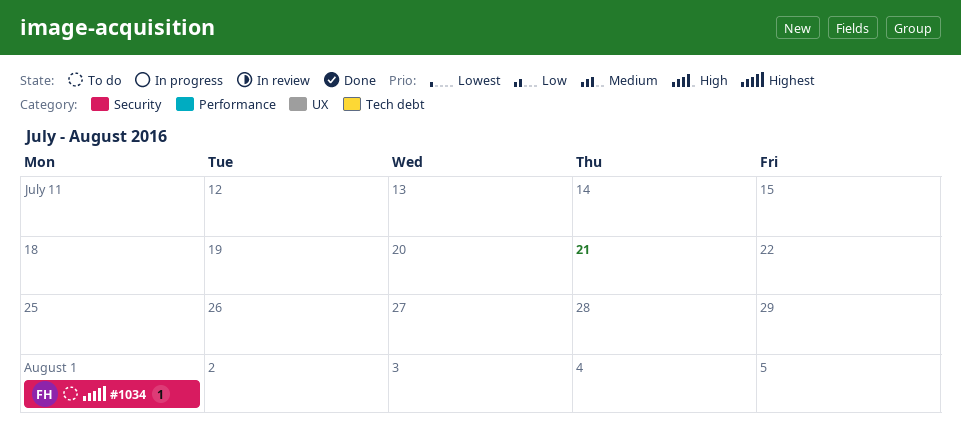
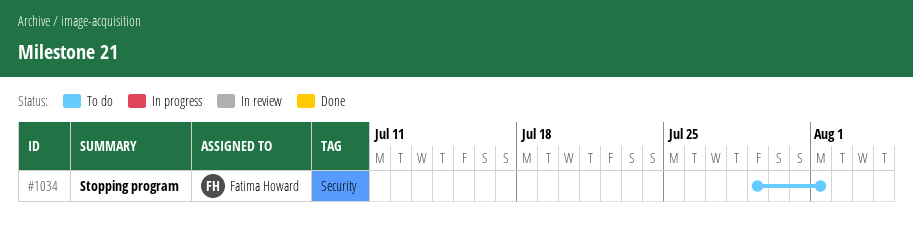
#1034, start: Aug 1 -> Jul 29

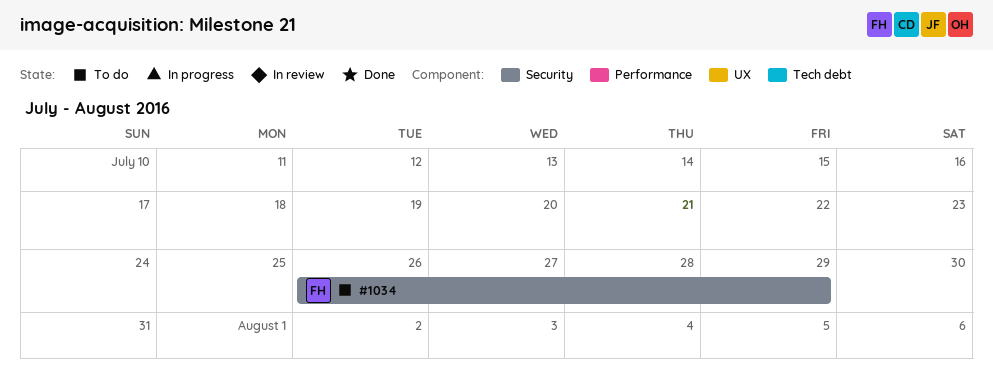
#1034, start: Jul 29 -> Jul 26
#1034, due: Aug 1 -> Jul 29

